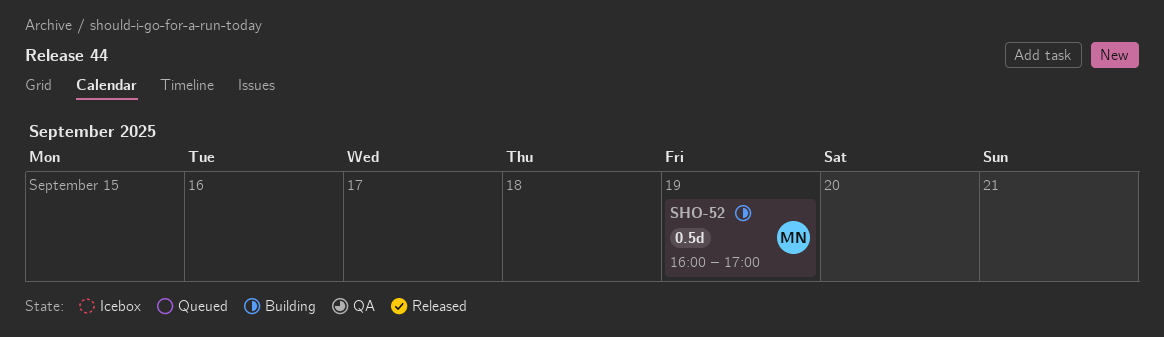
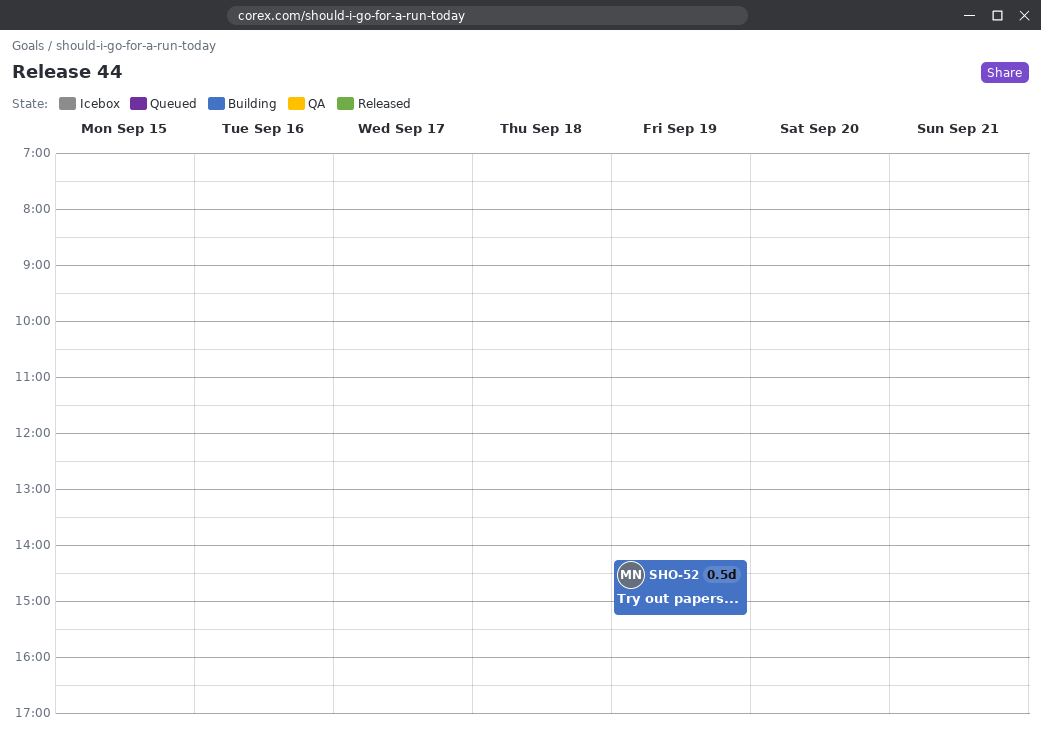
SHO-52, begins: 16:00 -> 14:15
SHO-52, ends: 17:00 -> 15:15

